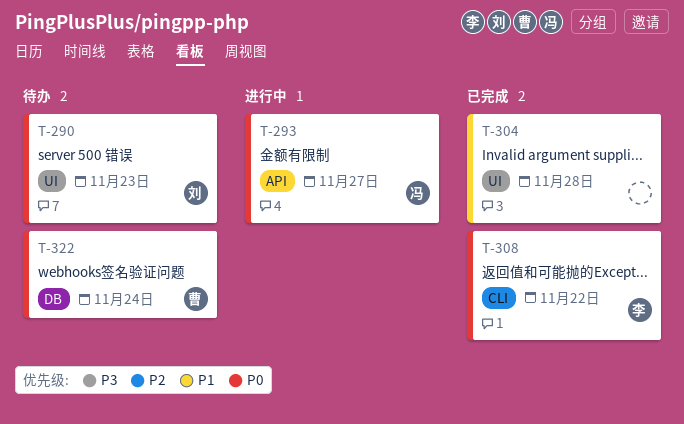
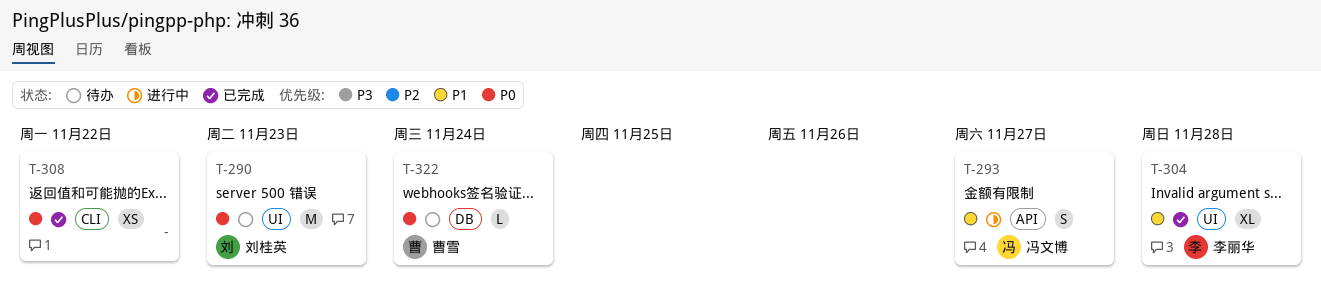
T-293, priority: P0 -> P1
T-304, owner: none -> 李丽华
T-308, owner: 李丽华 -> none

